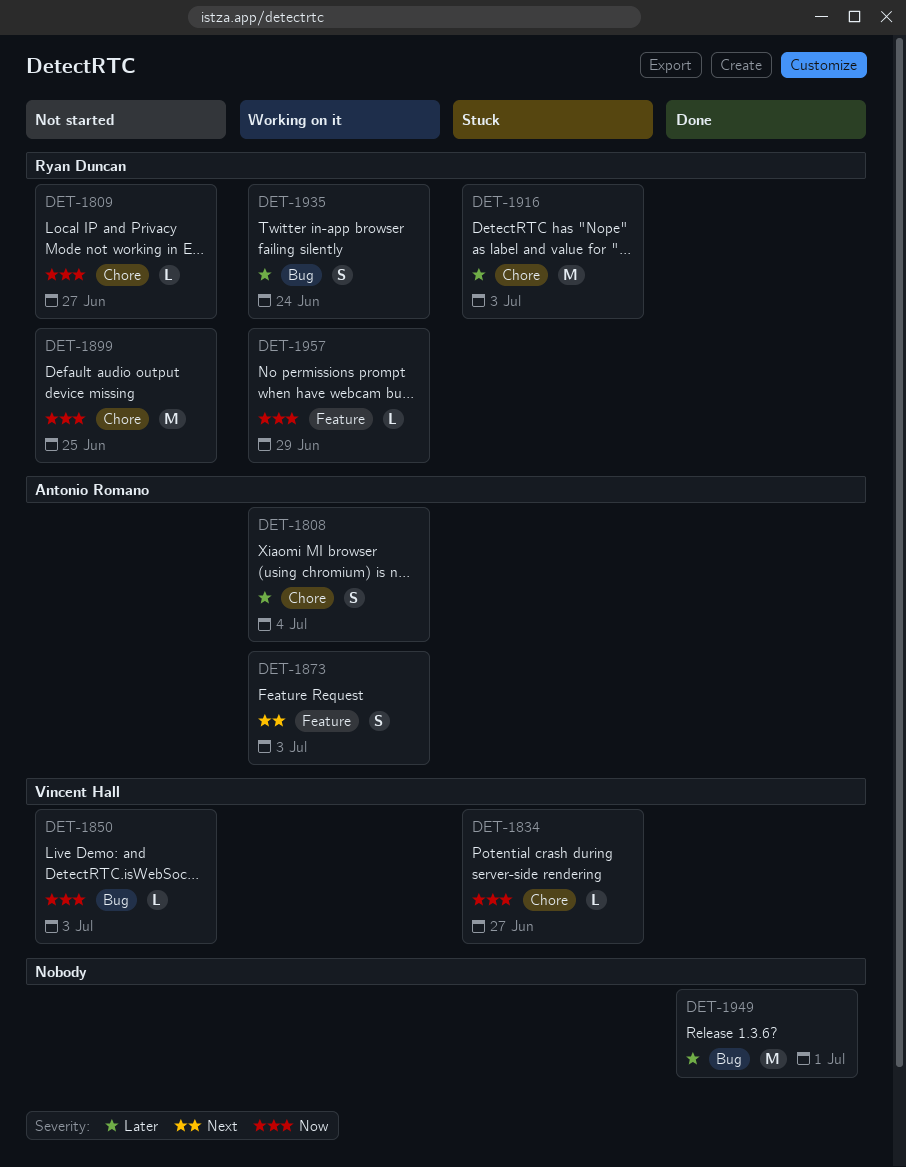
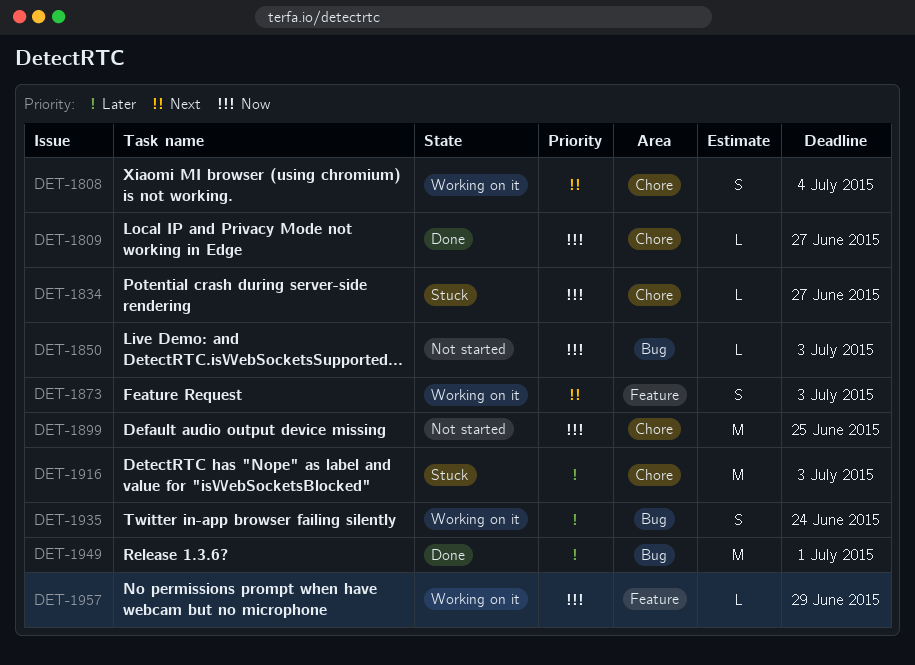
DET-1808, priority: Later -> Next
DET-1809, status: Not started -> Done

